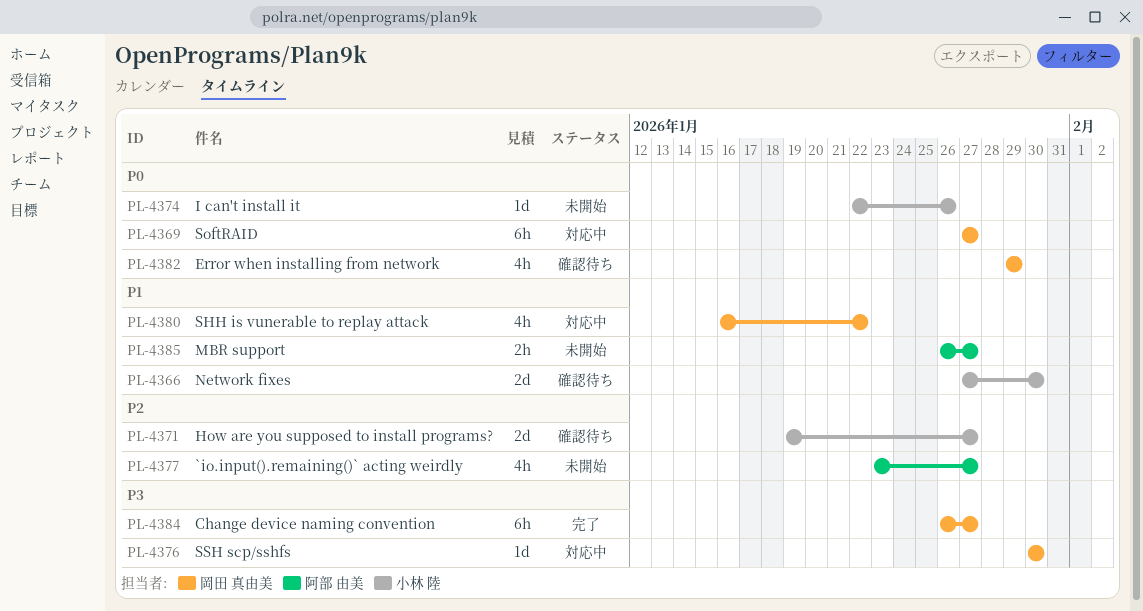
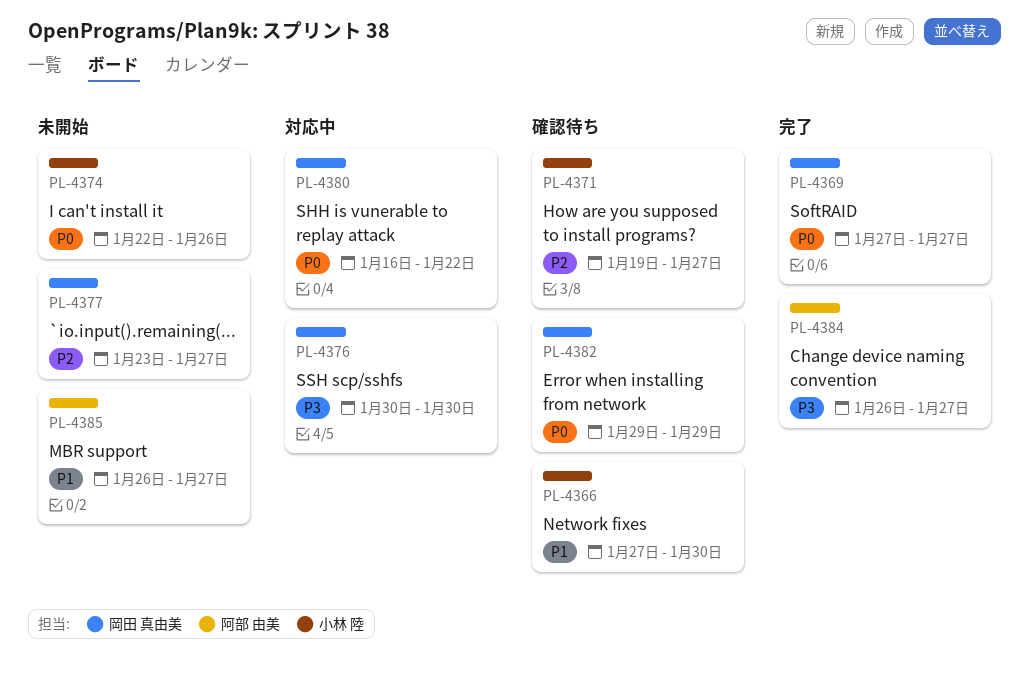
PL-4369, status: 対応中 -> 完了
PL-4377, owner: 阿部 由美 -> 岡田 真由美
PL-4380, priority: P1 -> P0
PL-4384, owner: 岡田 真由美 -> 阿部 由美

